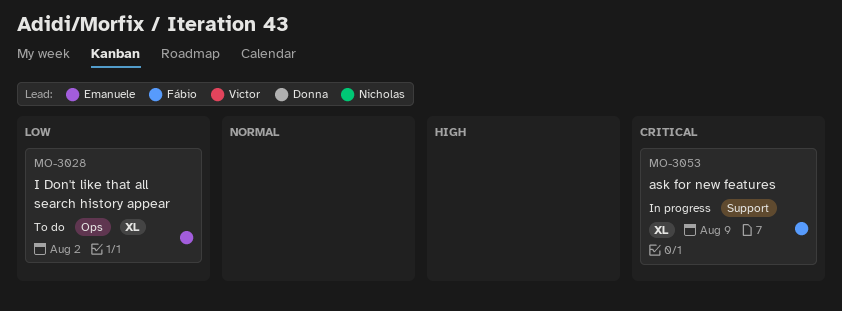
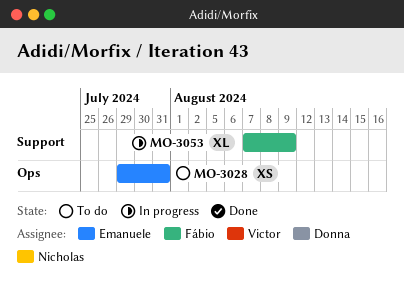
MO-3028, estimate: XL -> XS
MO-3028, due: Aug 2 -> Jul 31

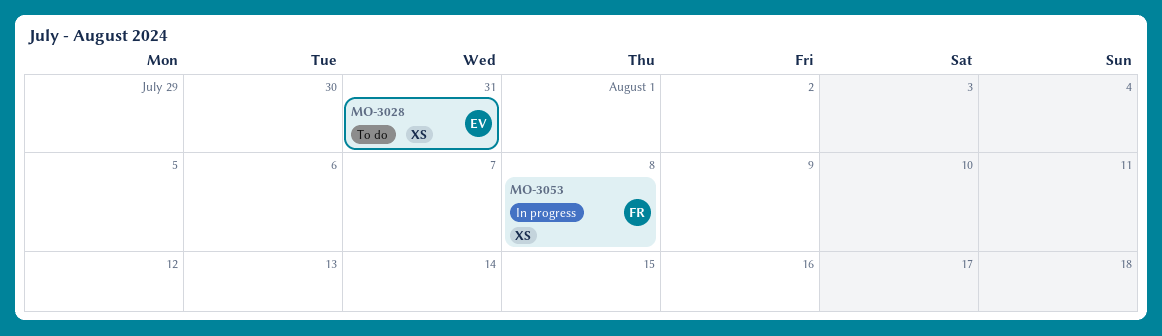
MO-3053, estimate: XL -> XS
MO-3053, due: Aug 9 -> Aug 8

